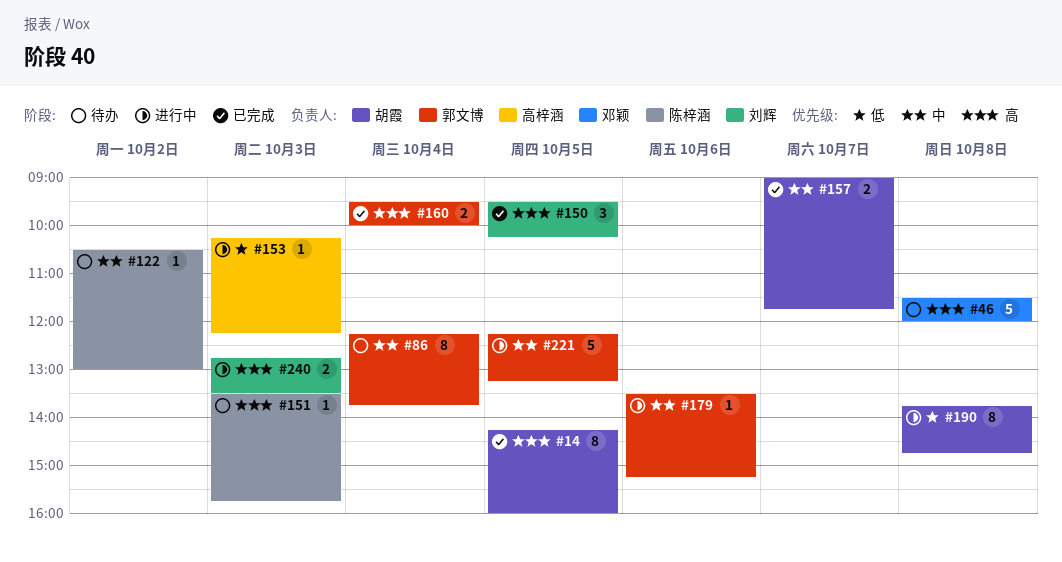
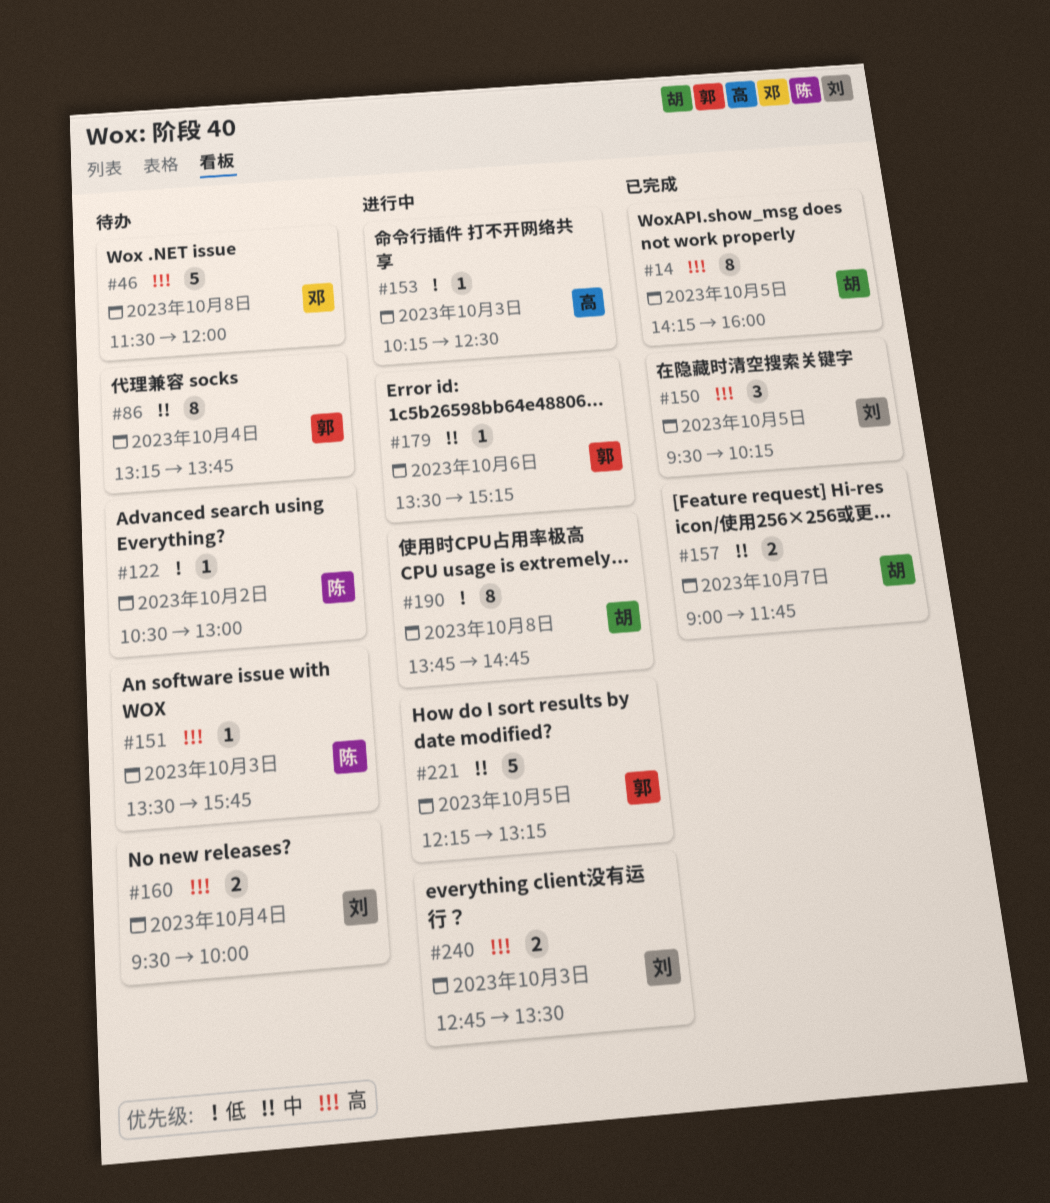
#86, begins: 12:15 -> 13:15
#122, priority: 中 -> 低
#153, ends: 12:15 -> 12:30
#160, status: 已完成 -> 待办
#160, owner: 郭文博 -> 刘辉

